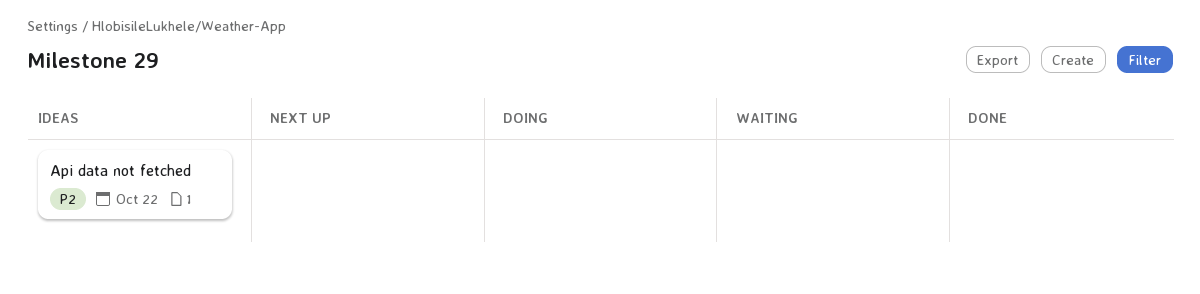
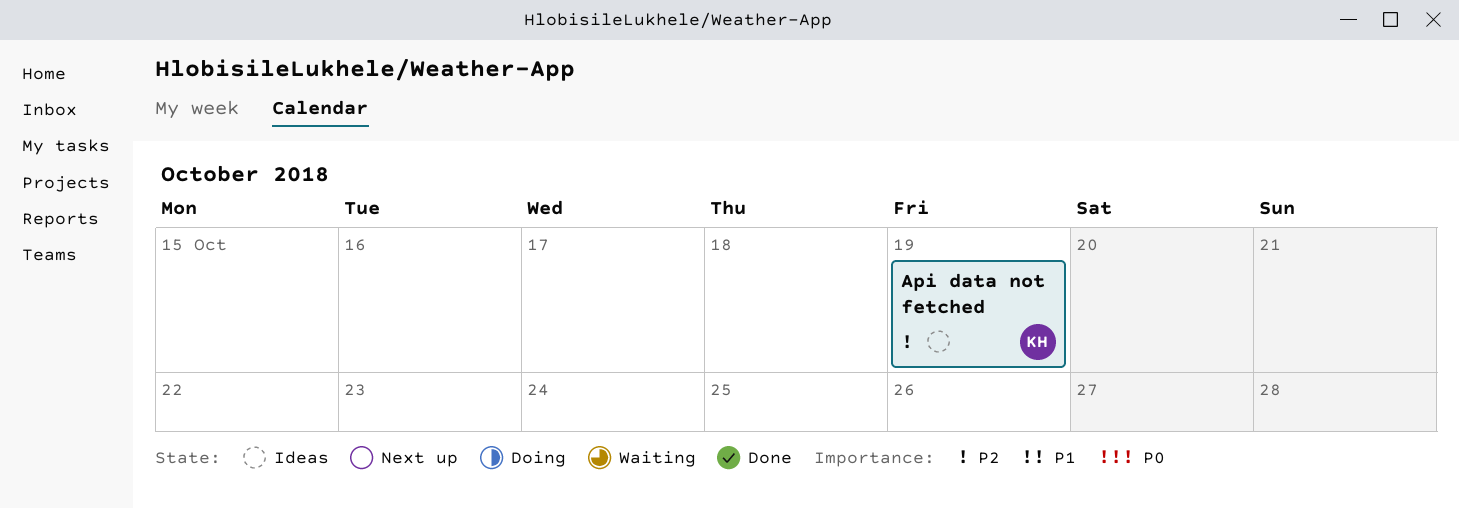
Api data not fetched, due: Oct 22 -> Oct 19

